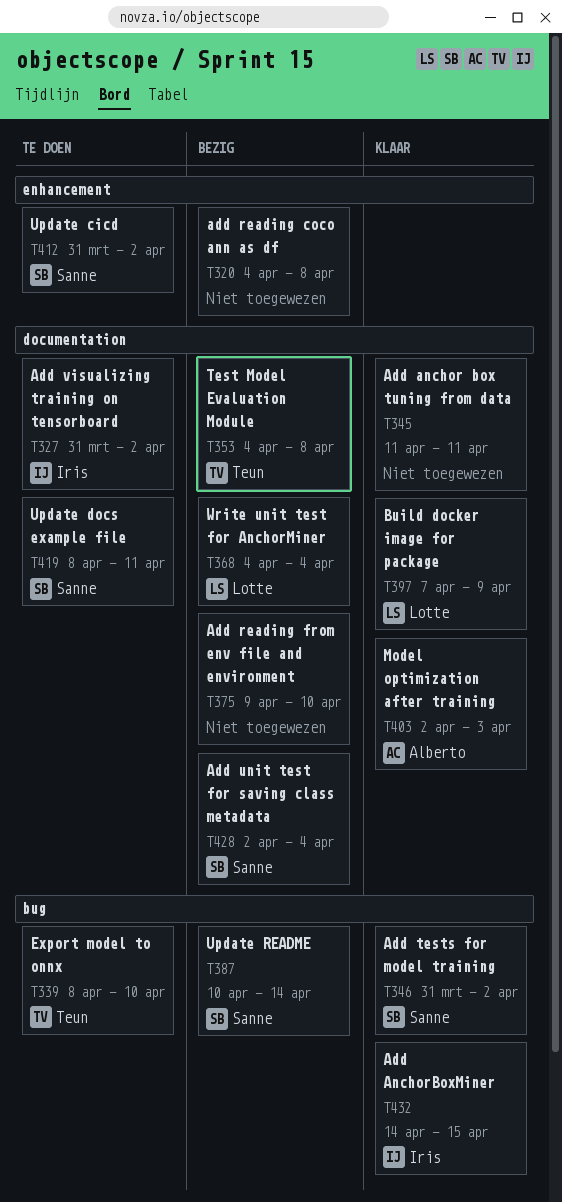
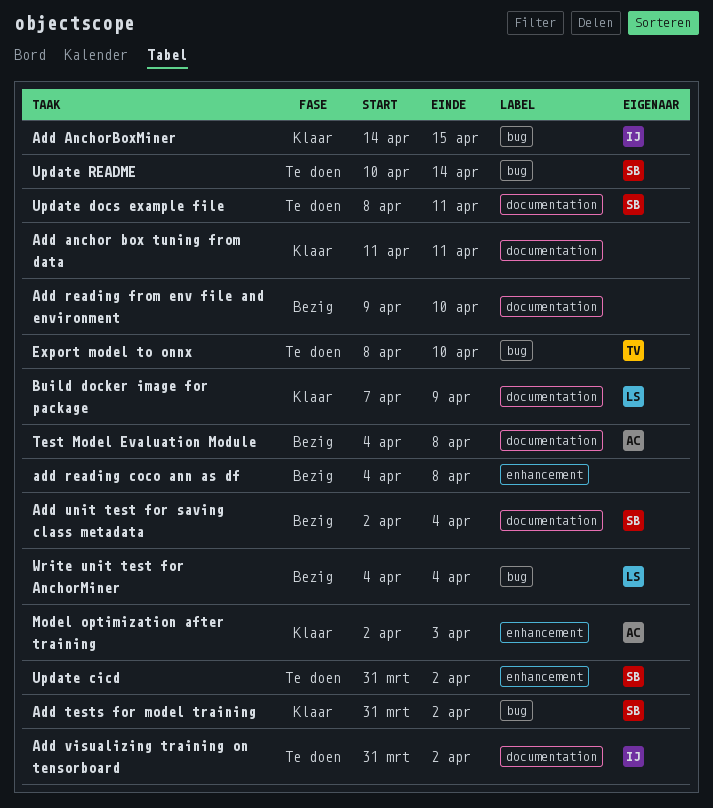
Model optimization after training, label: documentation -> enhancement
Test Model Evaluation Module, owner: Teun -> Alberto
Update README, status: Bezig -> Te doen
Write unit test for AnchorMiner, label: documentation -> bug

